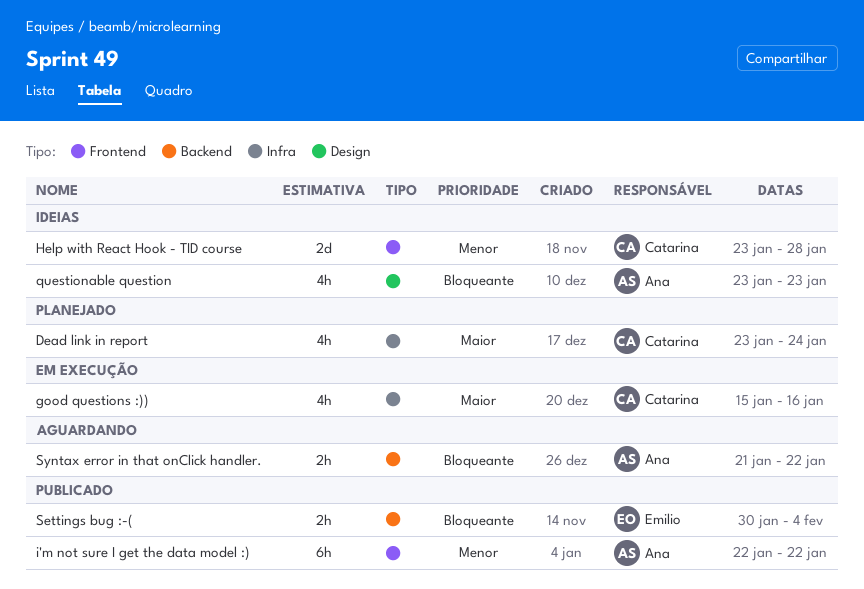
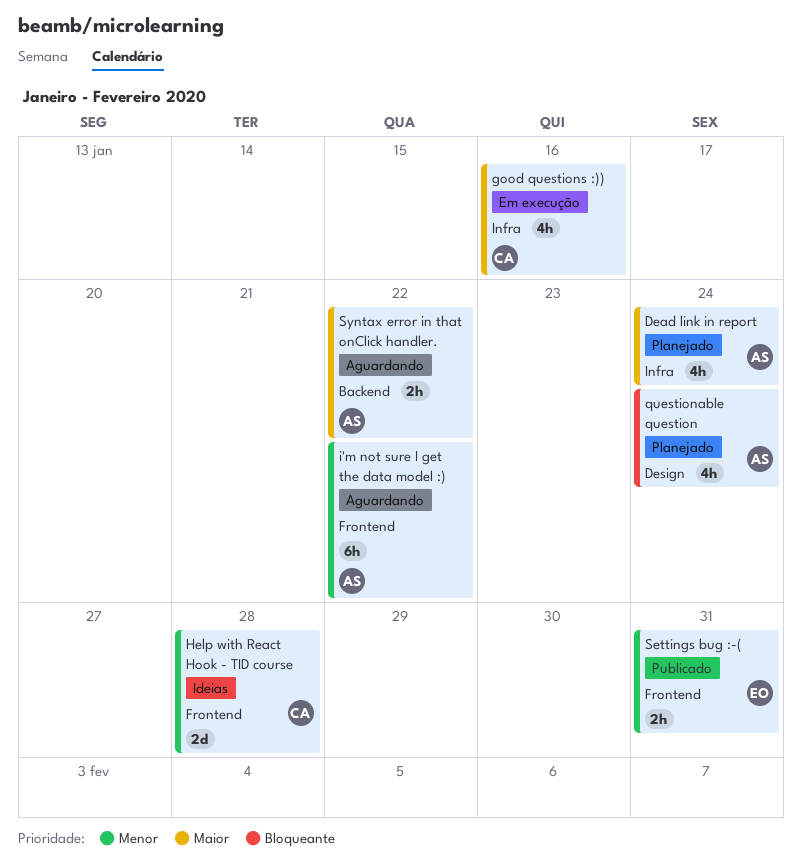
Dead link in report, owner: Catarina -> Ana
i'm not sure I get the data model :), status: Publicado -> Aguardando
questionable question, status: Ideias -> Planejado
questionable question, due: Jan 23 -> Jan 24
Settings bug :-(, priority: Bloqueante -> Menor
Settings bug :-(, label: Backend -> Frontend
Settings bug :-(, due: Feb 4 -> Jan 31
Syntax error in that onClick handler., priority: Bloqueante -> Maior

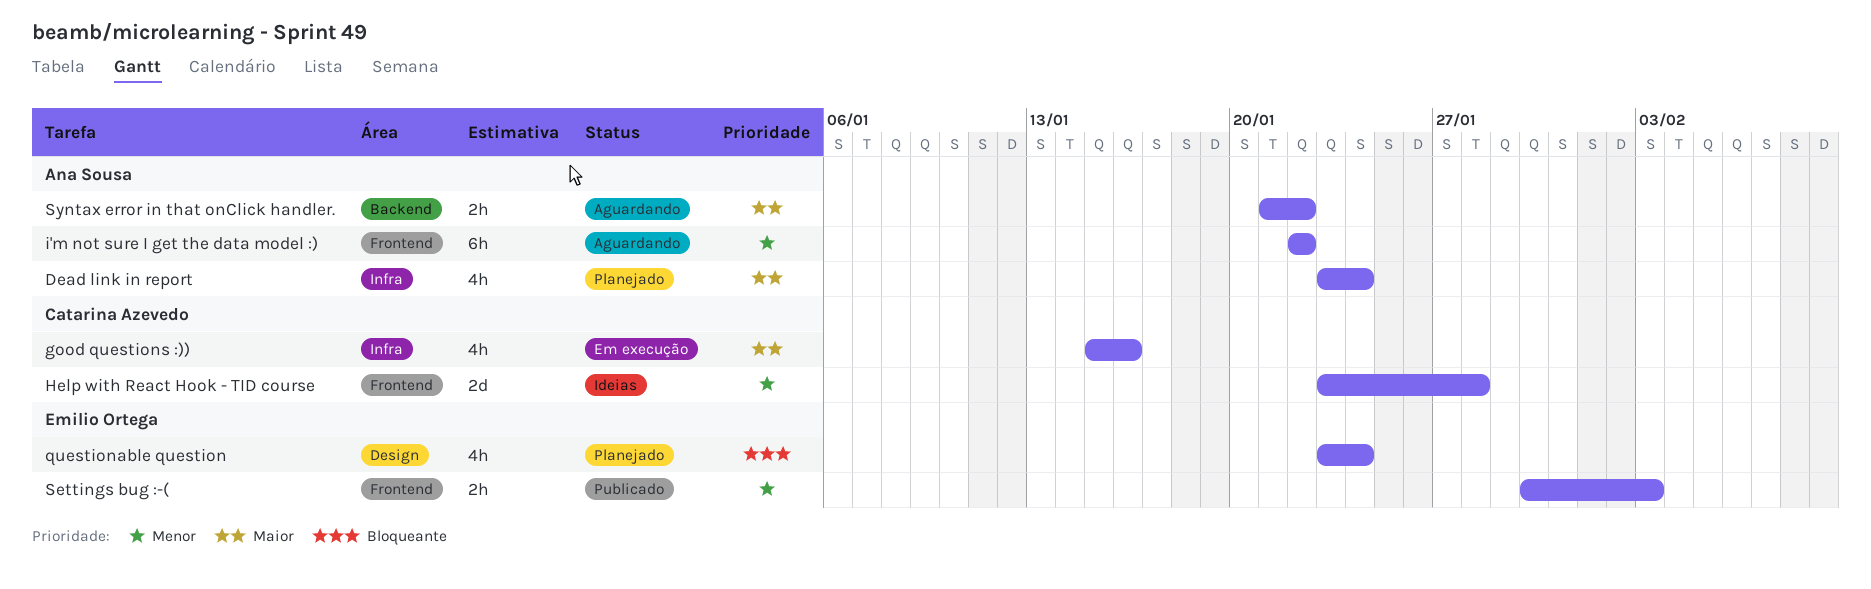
questionable question, owner: Ana Sousa -> Emilio Ortega
Settings bug :-(, due: Jan 31 -> Feb 3

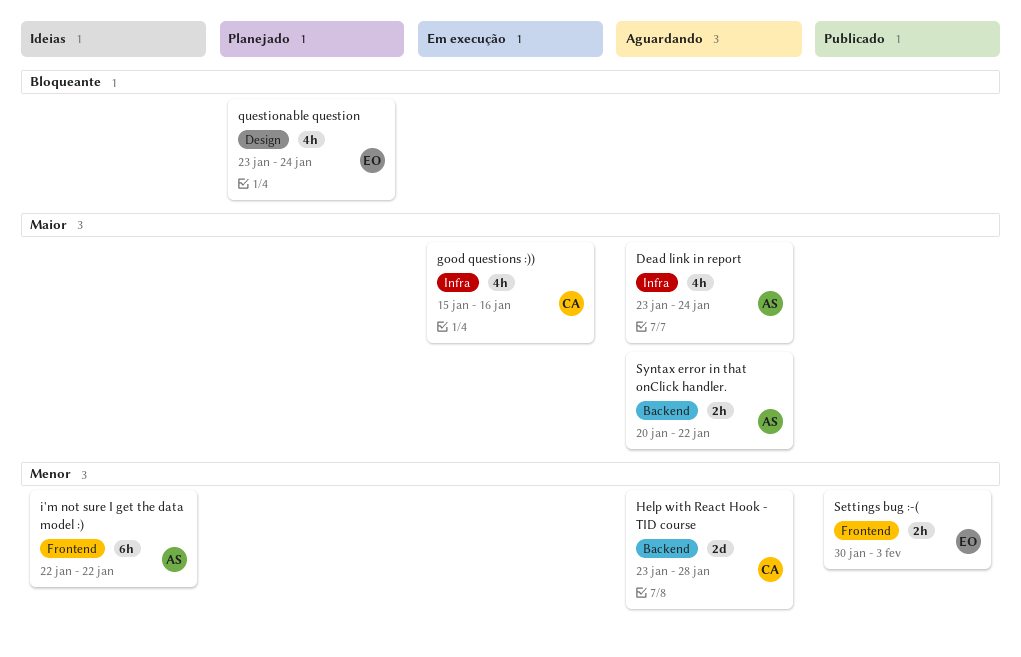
Dead link in report, status: Planejado -> Aguardando
Help with React Hook - TID course, status: Ideias -> Aguardando
Help with React Hook - TID course, label: Frontend -> Backend
i'm not sure I get the data model :), status: Aguardando -> Ideias
Syntax error in that onClick handler., start: Jan 21 -> Jan 20

